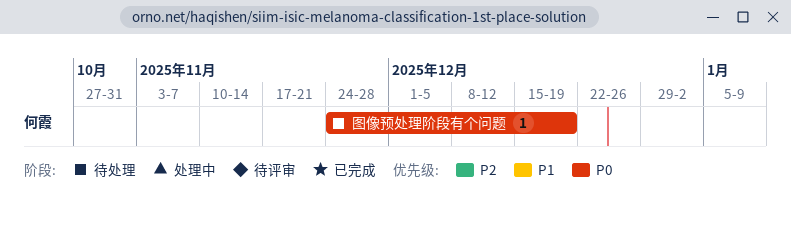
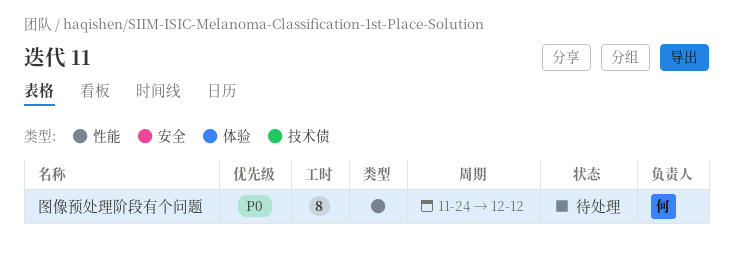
图像预处理阶段有个问题, estimate: 1 -> 8
图像预处理阶段有个问题, due: Dec 19 -> Dec 12

